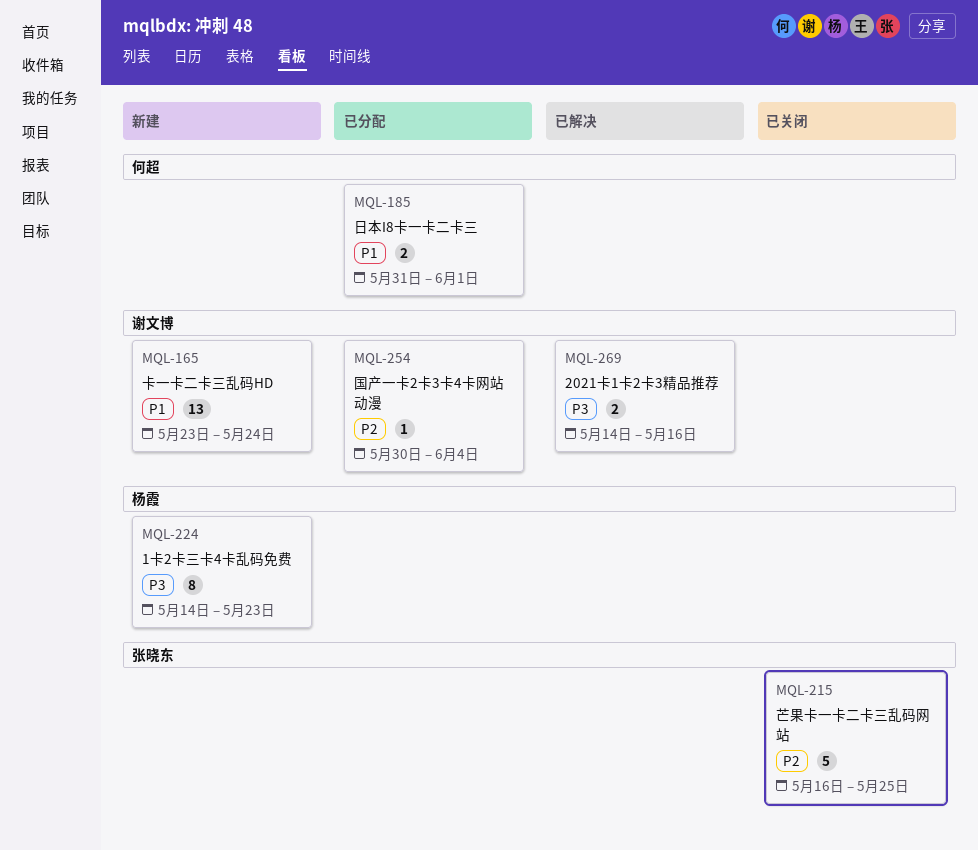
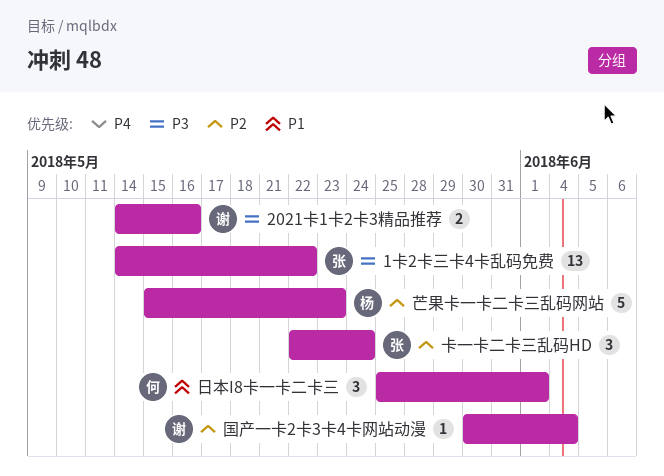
1卡2卡三卡4卡乱码免费, owner: 杨霞 -> 张晓东
1卡2卡三卡4卡乱码免费, estimate: 8 -> 13
1卡2卡三卡4卡乱码免费, due: May 23 -> May 22
卡一卡二卡三乱码HD, owner: 谢文博 -> 张晓东
卡一卡二卡三乱码HD, priority: P1 -> P2
卡一卡二卡三乱码HD, estimate: 13 -> 3
卡一卡二卡三乱码HD, start: May 23 -> May 22
日本I8卡一卡二卡三, estimate: 2 -> 3
日本I8卡一卡二卡三, start: May 31 -> May 25
芒果卡一卡二卡三乱码网站, owner: 张晓东 -> 杨霞
芒果卡一卡二卡三乱码网站, start: May 16 -> May 15
芒果卡一卡二卡三乱码网站, due: May 25 -> May 23

